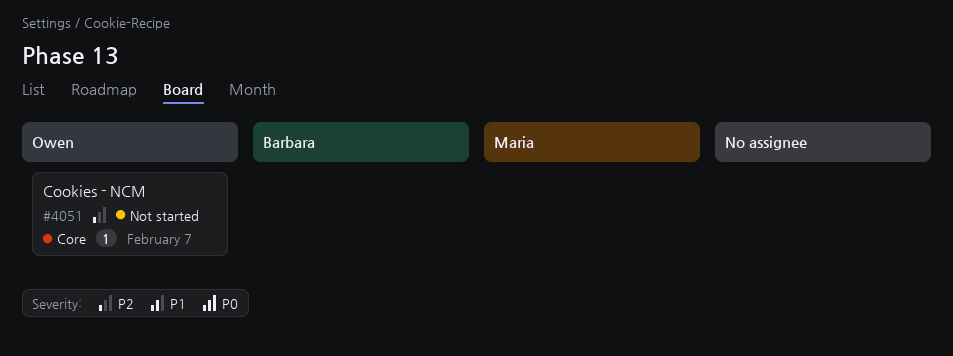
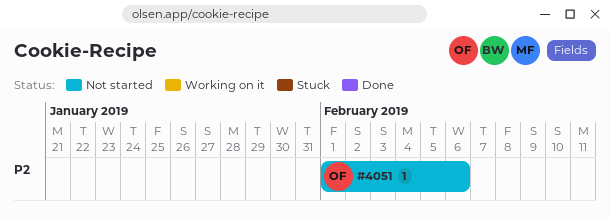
#4051, due: Feb 7 -> Feb 6

